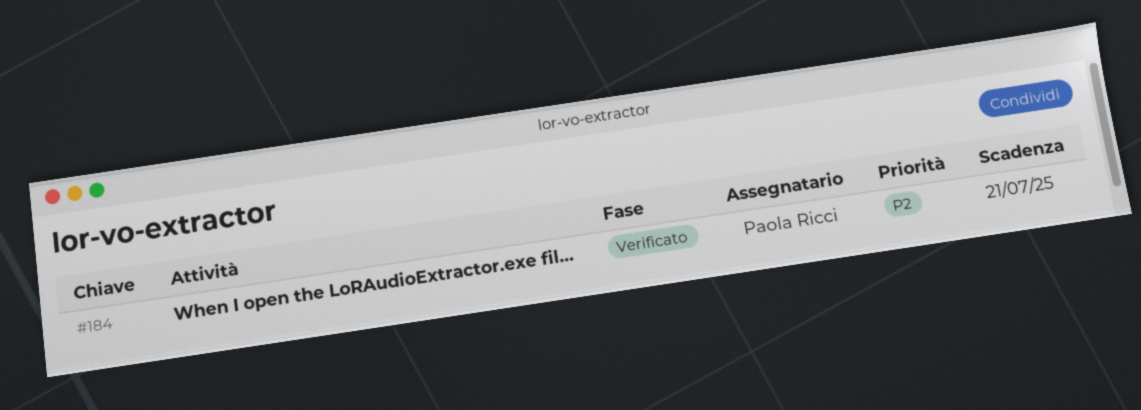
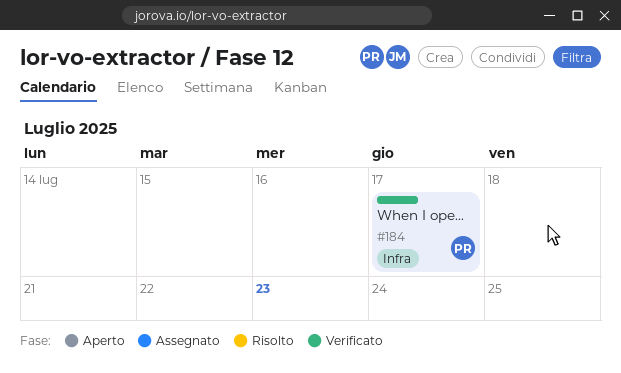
#184, due: Jul 21 -> Jul 17

